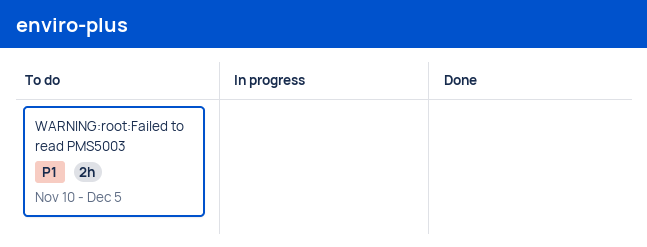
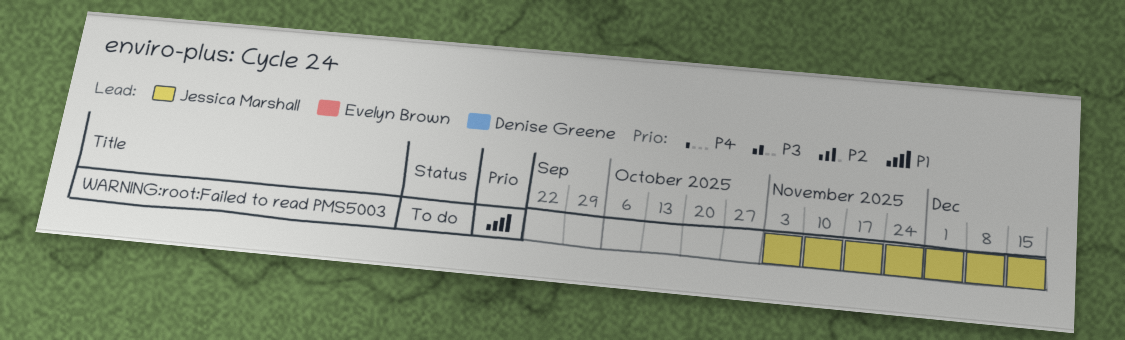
WARNING:root:Failed to read PMS5003, start: Nov 10 -> Nov 3
WARNING:root:Failed to read PMS5003, due: Dec 5 -> Dec 19

